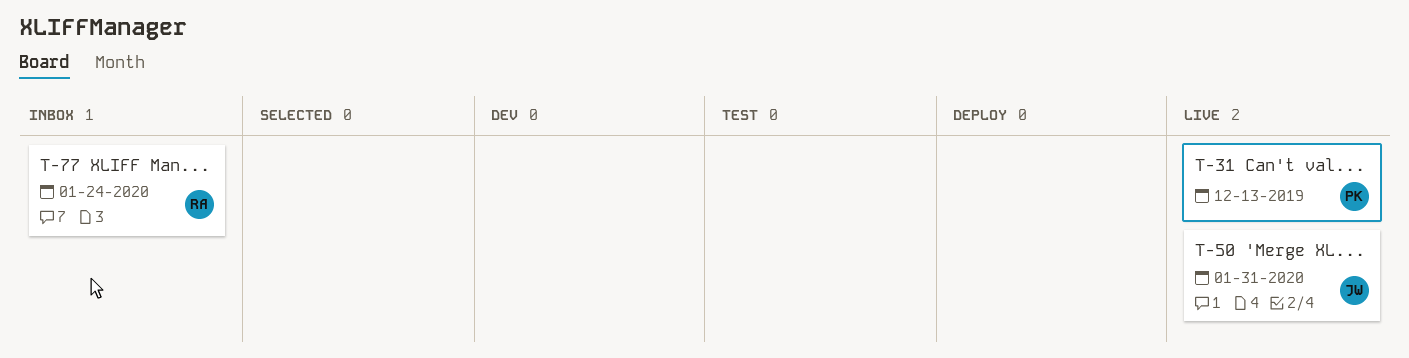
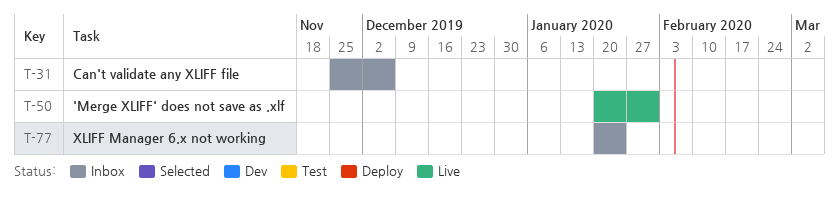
T-31, status: Live -> Inbox
T-31, due: Dec 13 -> Dec 6

